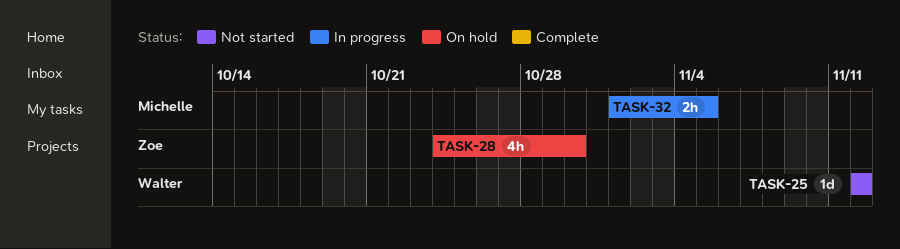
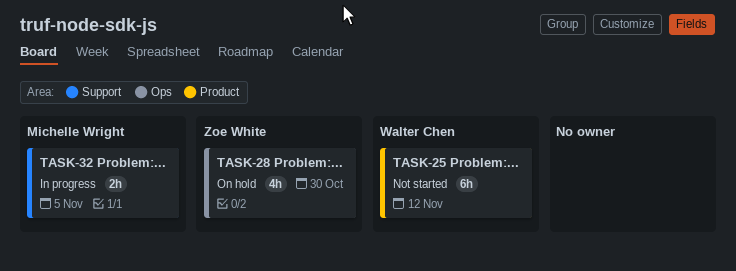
TASK-25, estimate: 1d -> 6h

